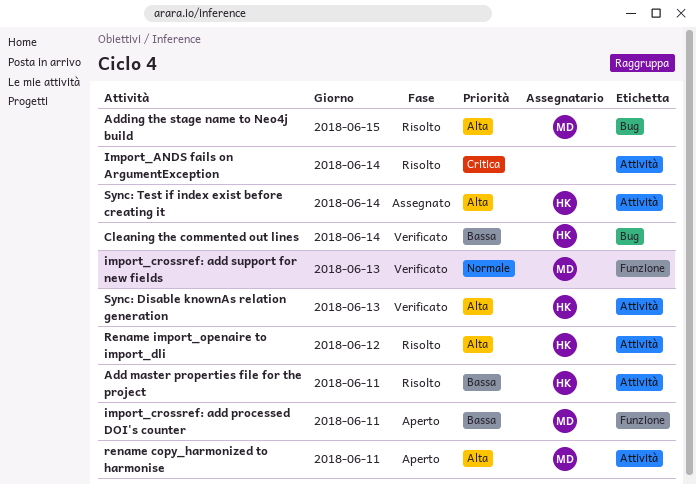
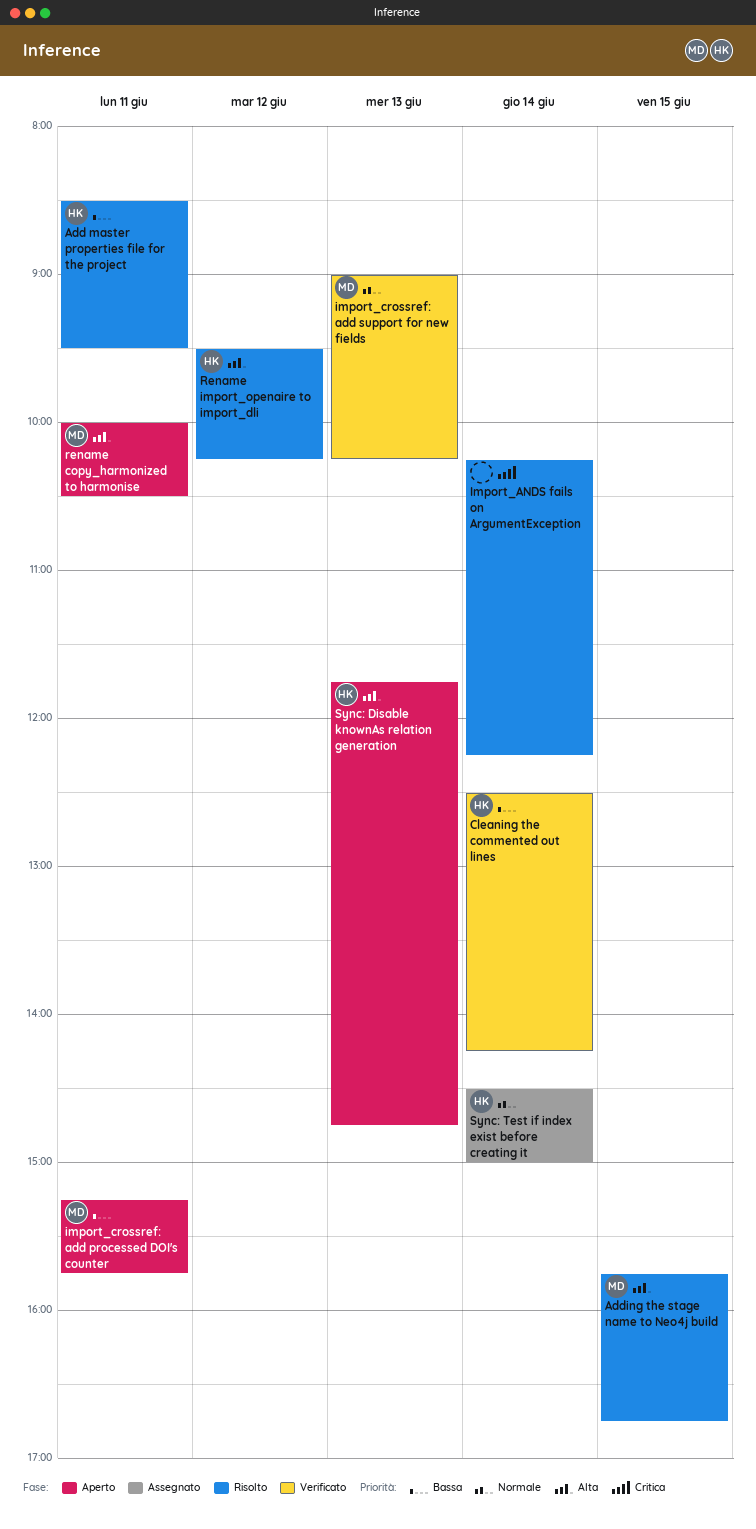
Sync: Disable knownAs relation generation, status: Verificato -> Aperto
Sync: Test if index exist before creating it, priority: Alta -> Normale

